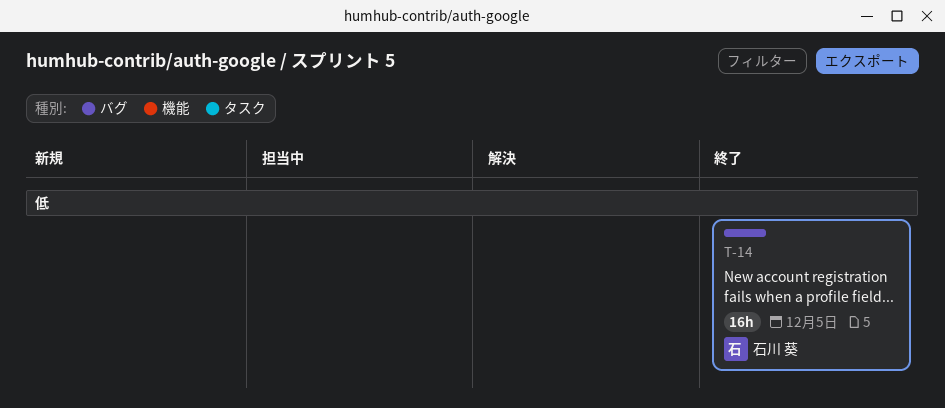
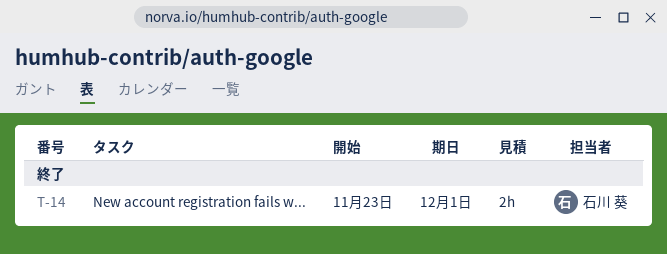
T-14, estimate: 16h -> 2h
T-14, due: Dec 5 -> Dec 1

